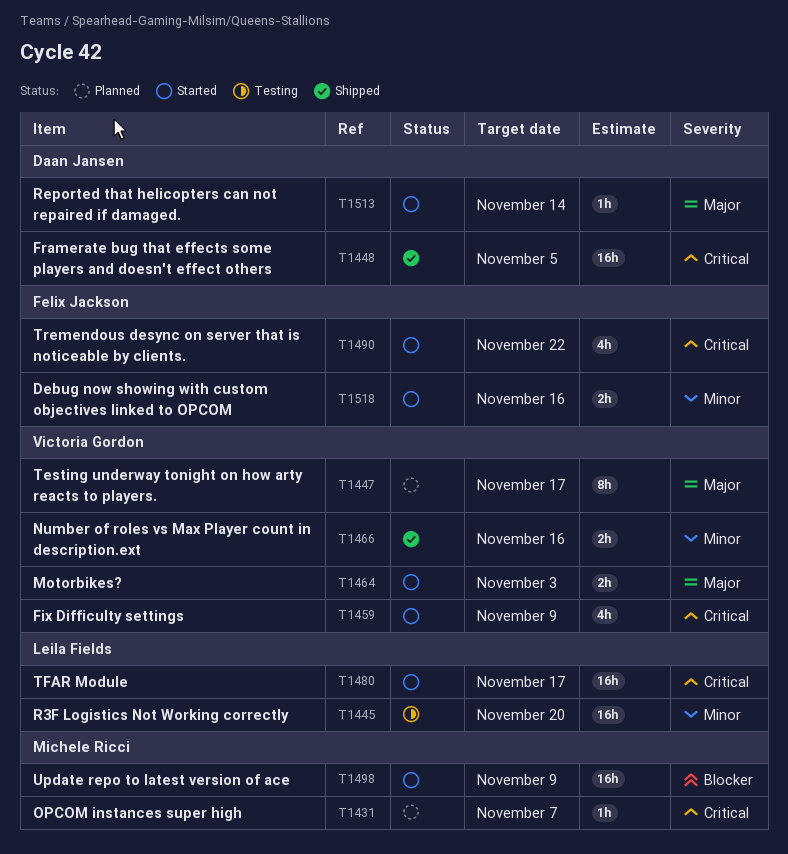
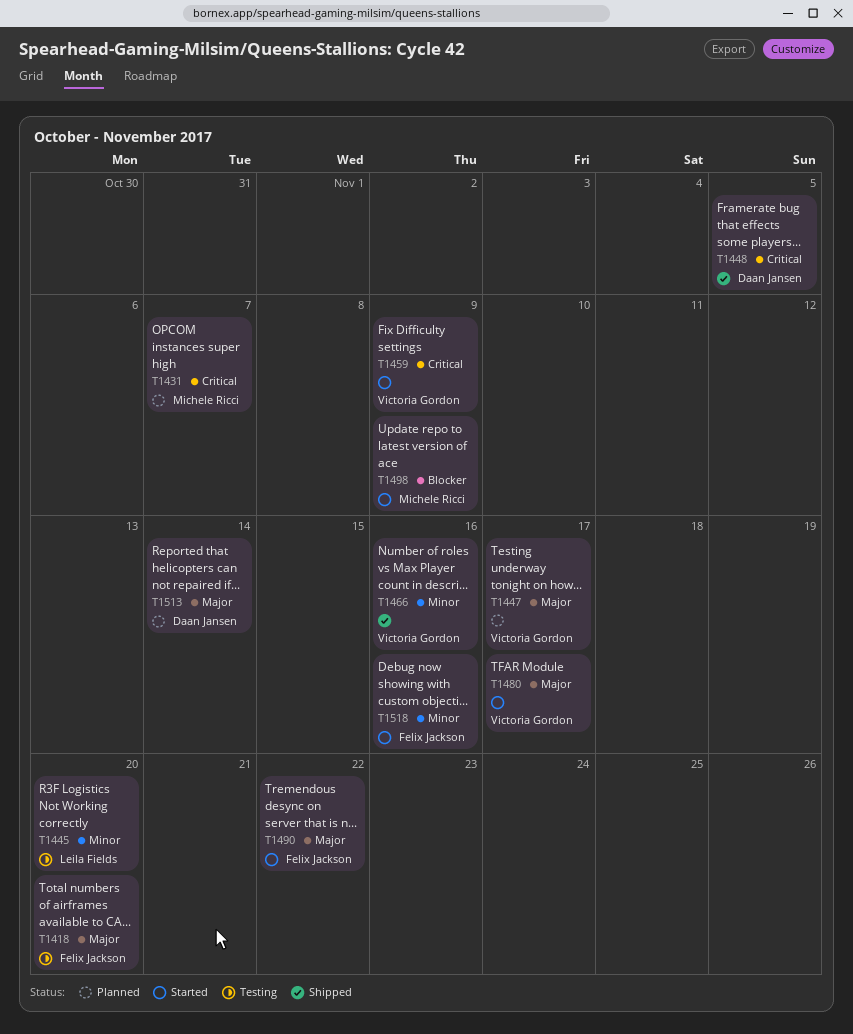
T1418: none -> present
T1464: present -> none
T1480, owner: Leila Fields -> Victoria Gordon
T1480, priority: Critical -> Major
T1490, priority: Critical -> Major
T1513, status: Started -> Planned

